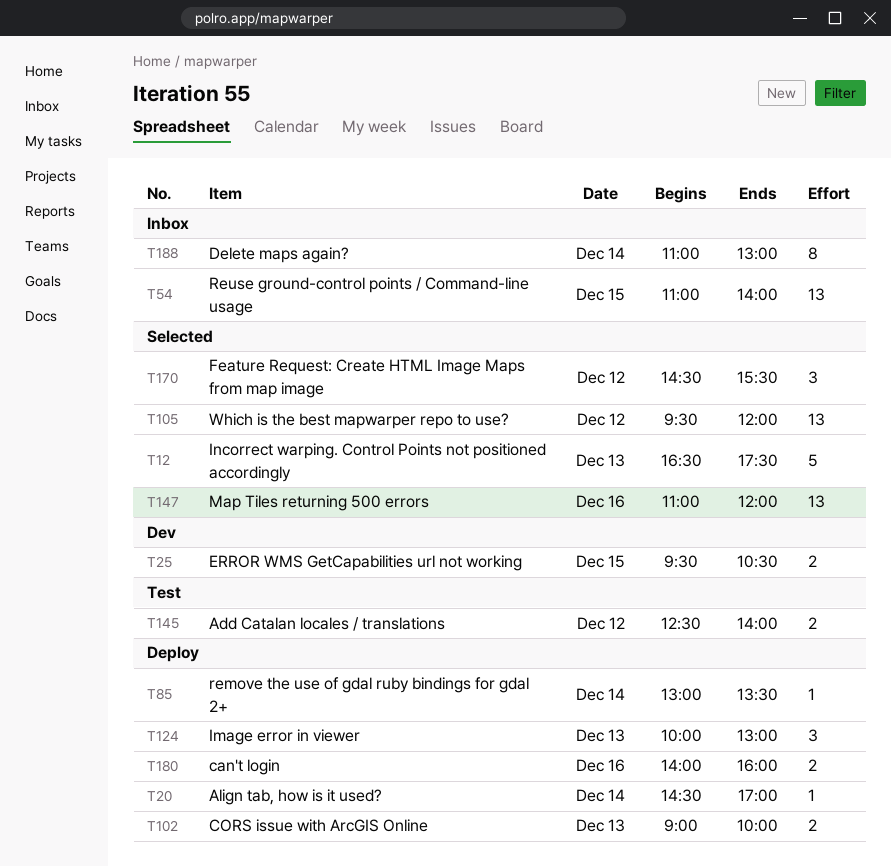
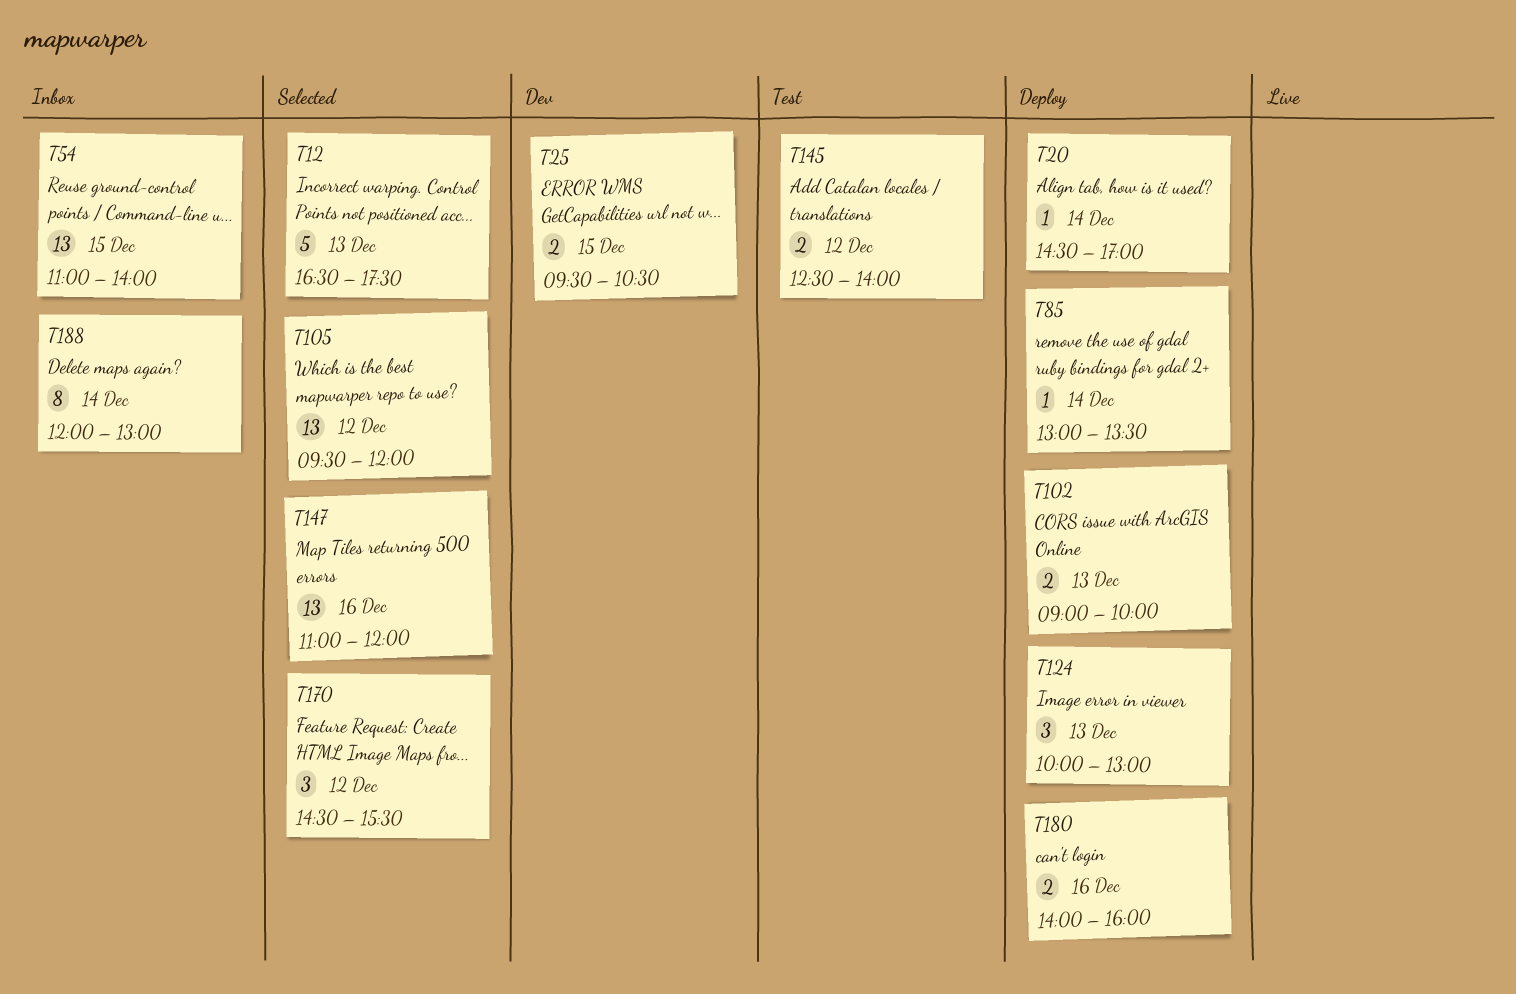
T188, begins: 11:00 -> 12:00

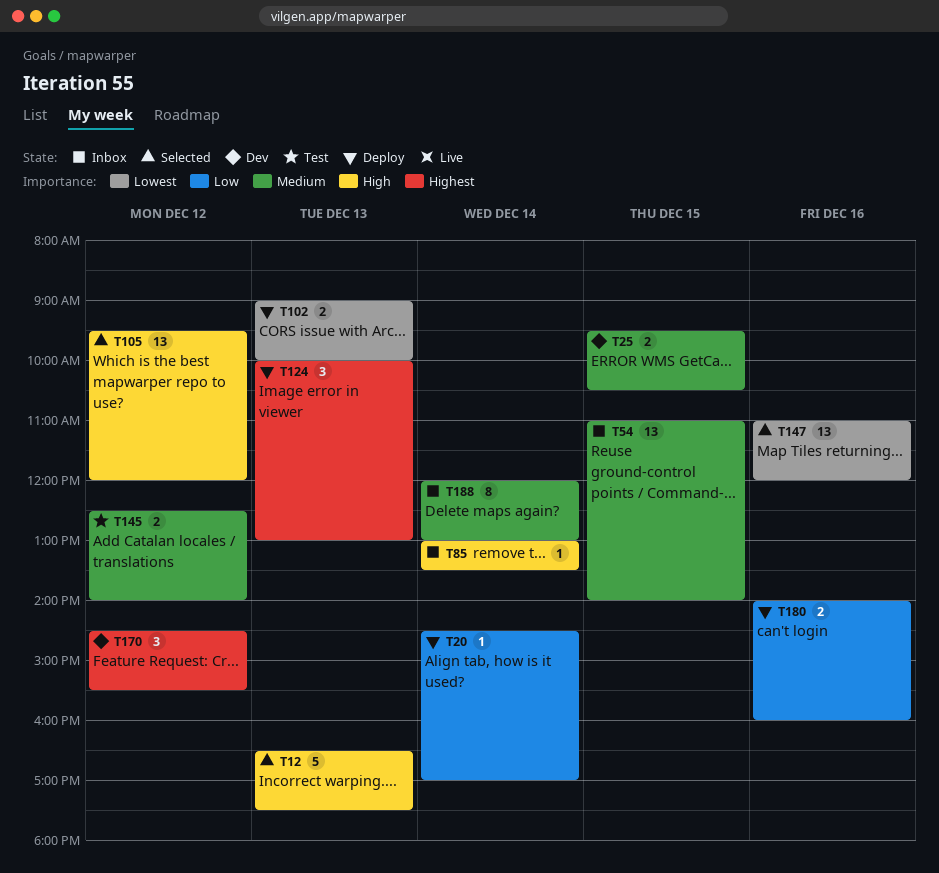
T85, status: Deploy -> Inbox
T170, status: Selected -> Dev

